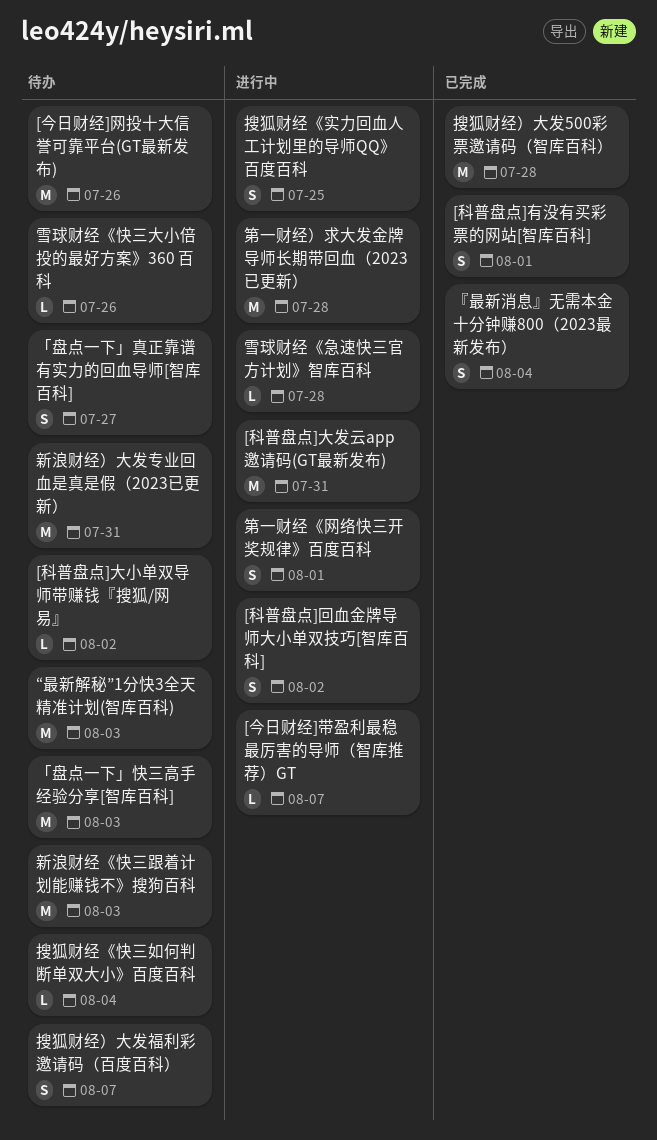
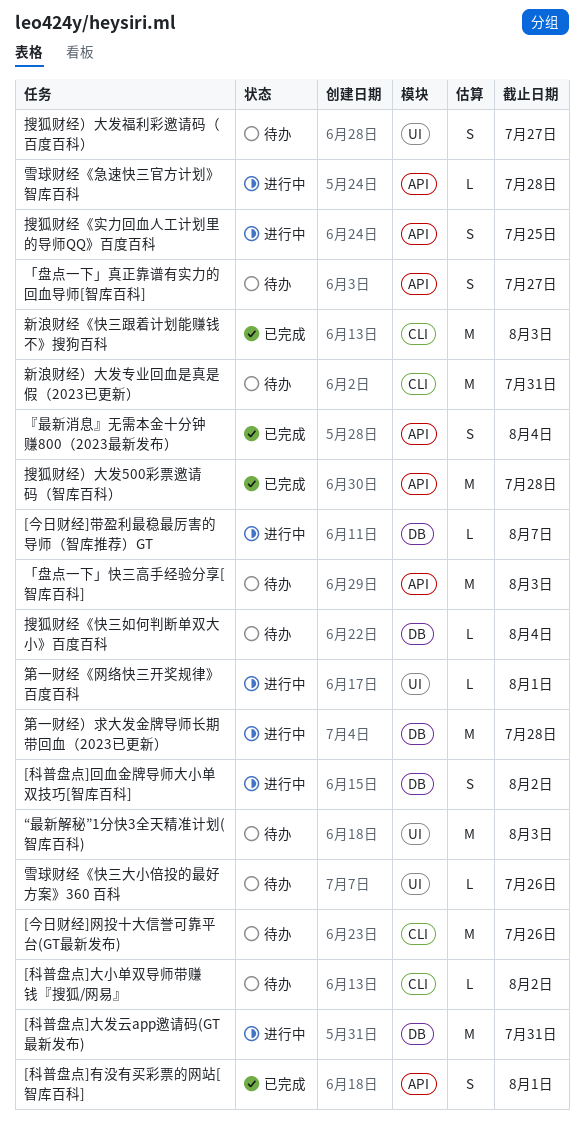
搜狐财经）大发福利彩邀请码（百度百科）, due: Aug 7 -> Jul 27
新浪财经《快三跟着计划能赚钱不》搜狗百科, status: 待办 -> 已完成
第一财经《网络快三开奖规律》百度百科, estimate: S -> L

